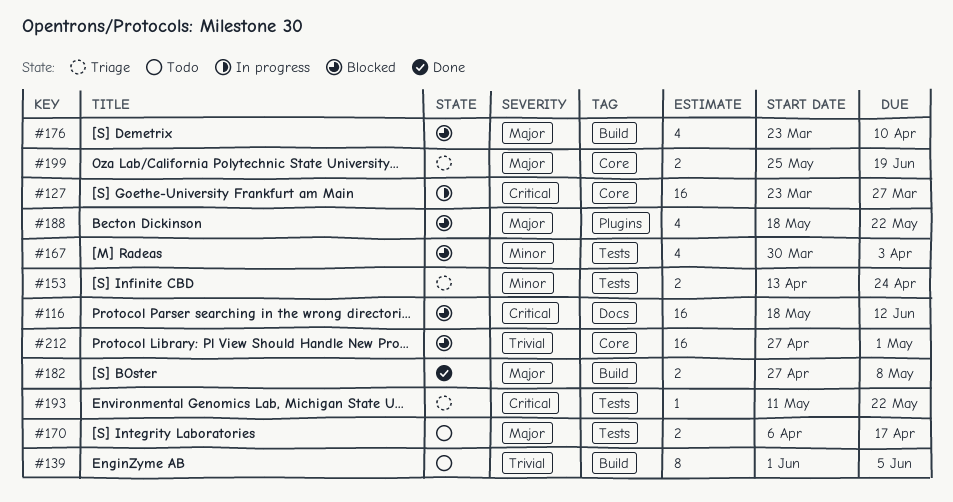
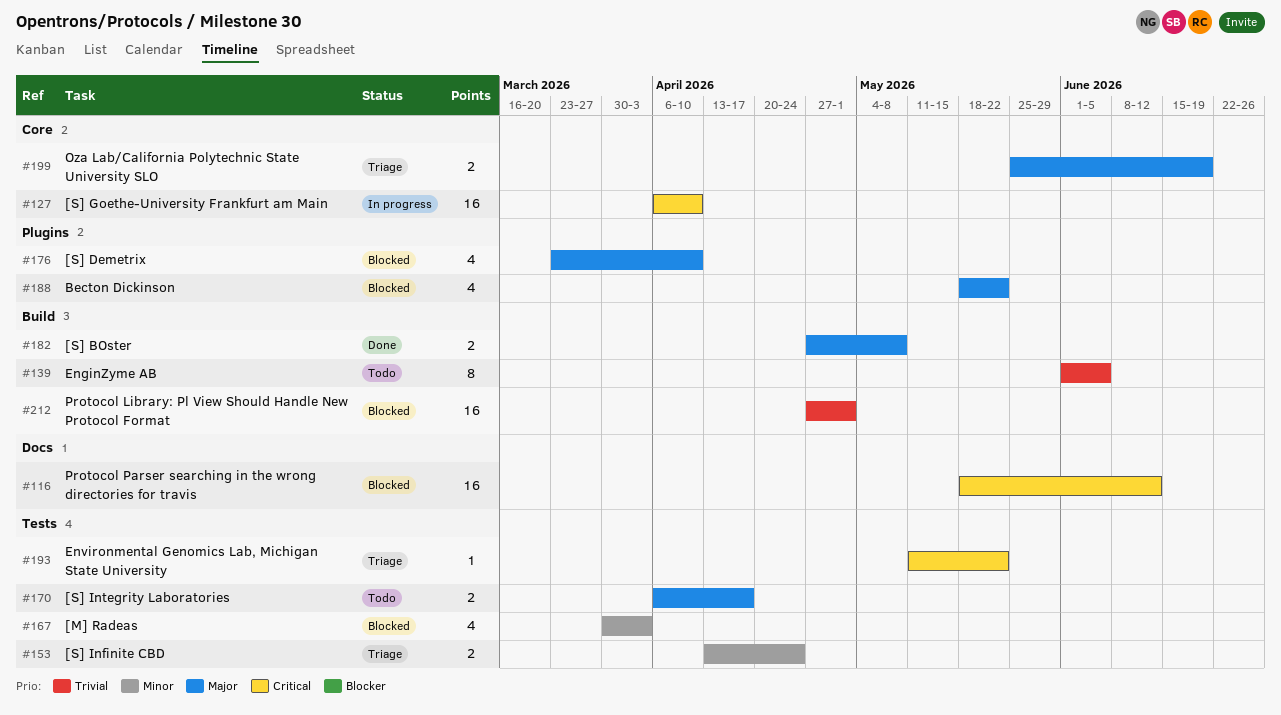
#127, start: Mar 23 -> Apr 6
#127, due: Mar 27 -> Apr 10
#176, label: Build -> Plugins
#212, label: Core -> Build

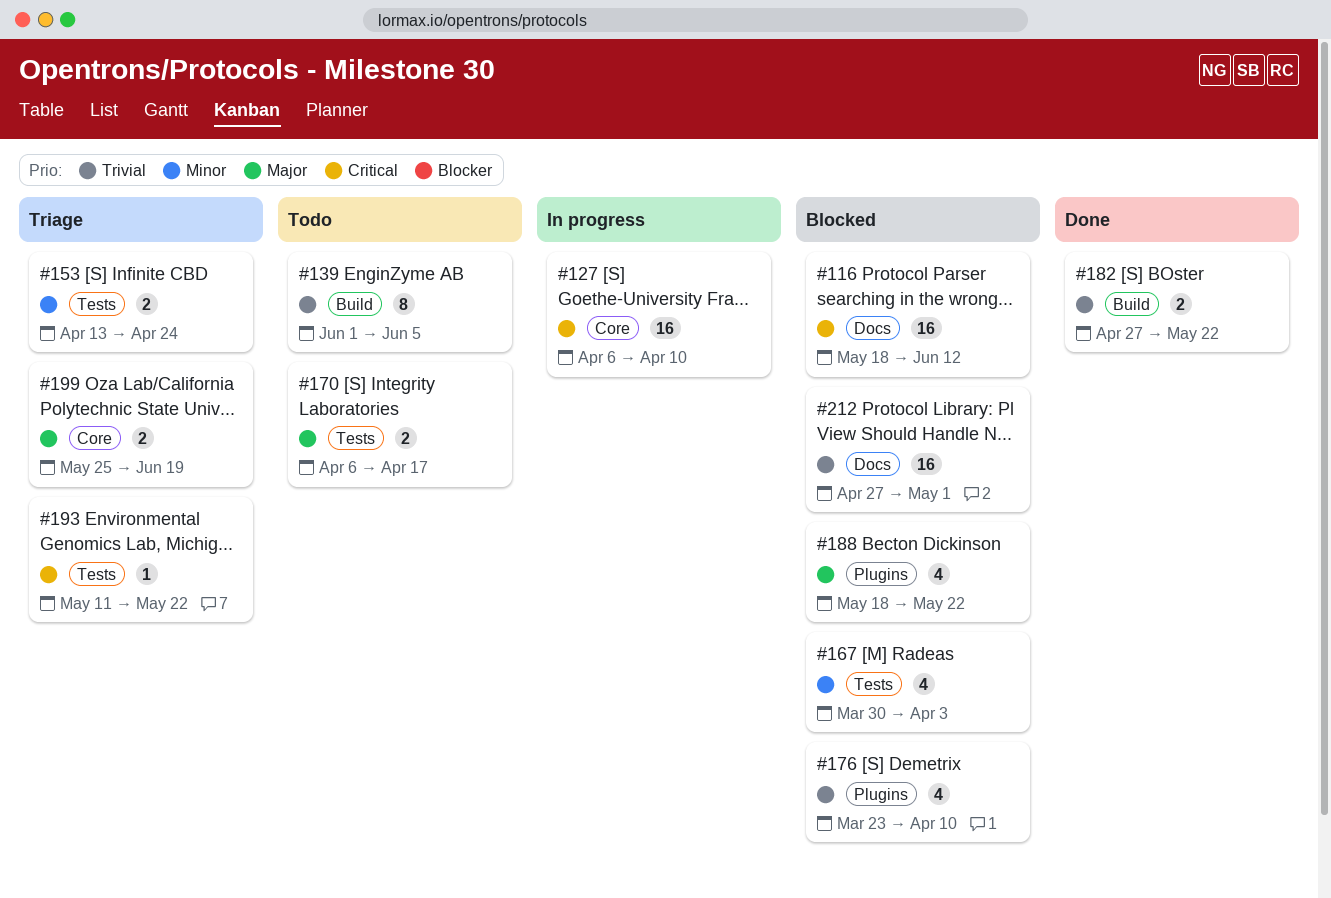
#176, priority: Major -> Trivial
#182, priority: Major -> Trivial
#182, due: May 8 -> May 22
#212, label: Build -> Docs

